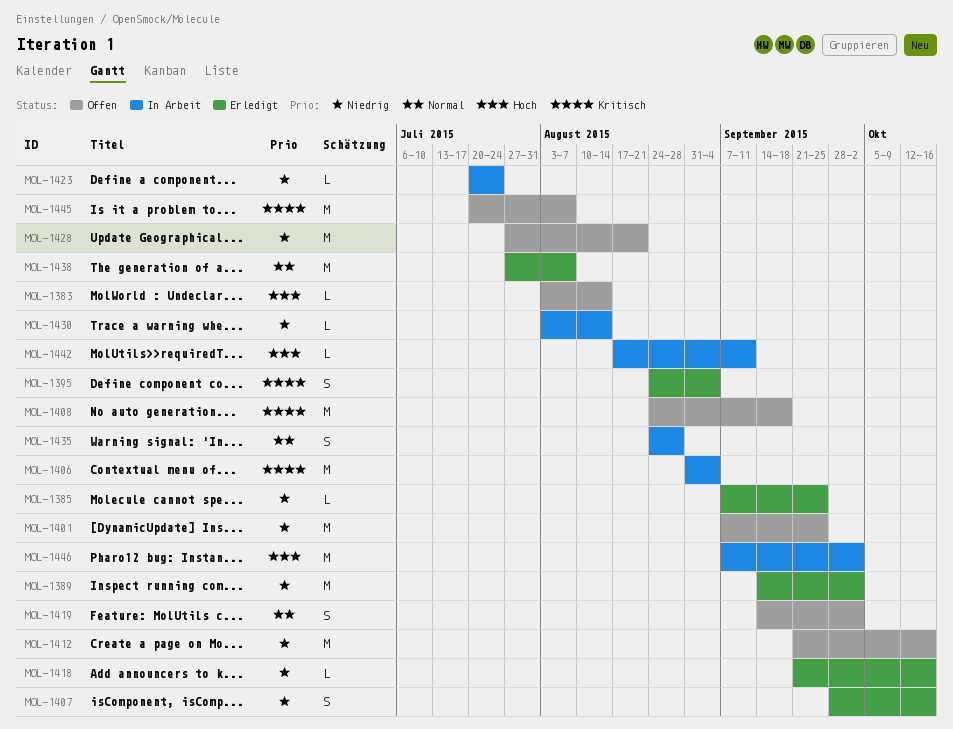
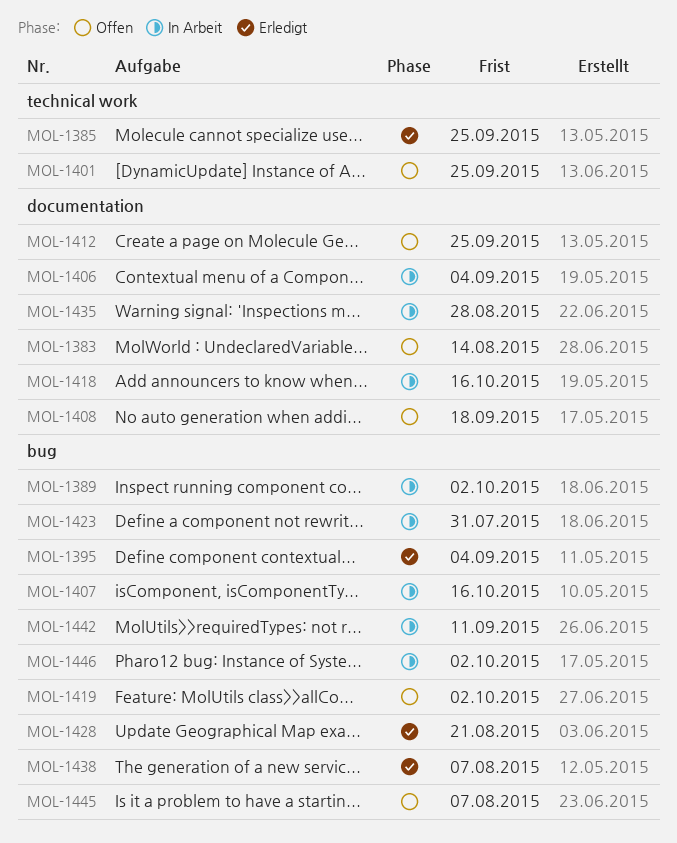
MOL-1389, status: Erledigt -> In Arbeit
MOL-1407, status: Erledigt -> In Arbeit
MOL-1412, due: Oct 16 -> Sep 25
MOL-1418, status: Erledigt -> In Arbeit
MOL-1423, due: Jul 24 -> Jul 31
MOL-1428, status: Offen -> Erledigt
MOL-1430: present -> none

